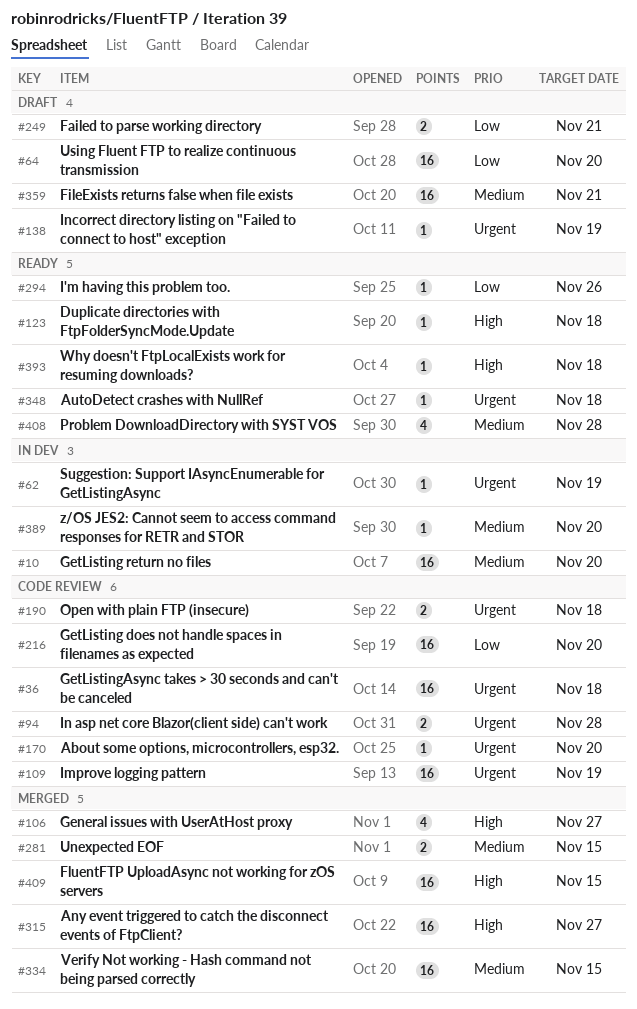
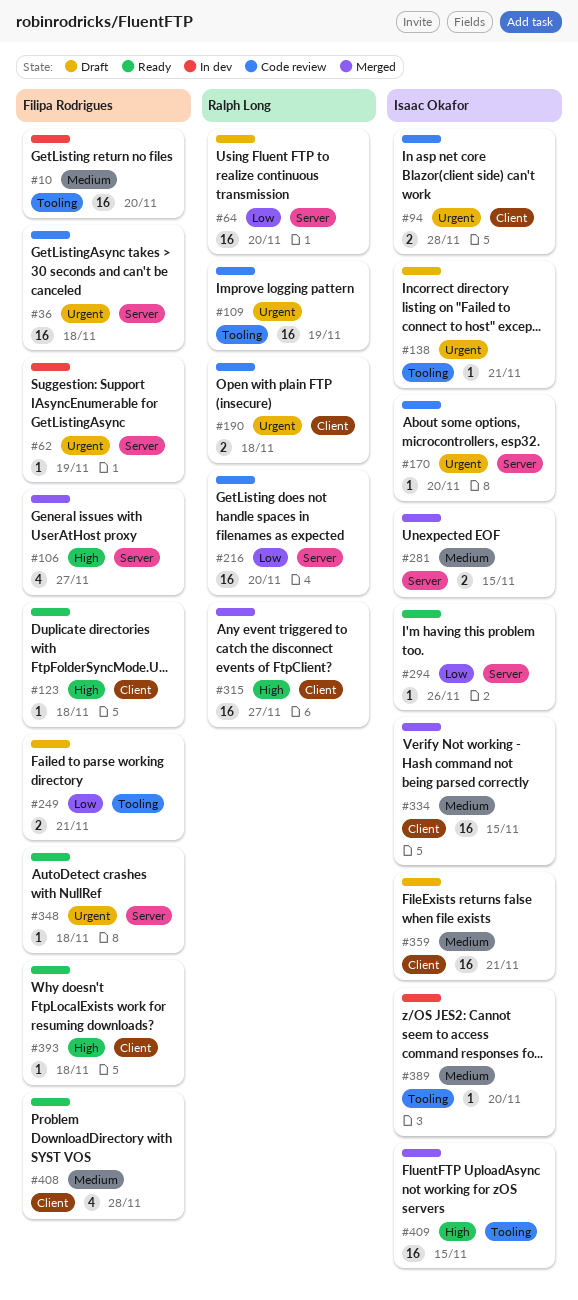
#138, due: Nov 19 -> Nov 21

